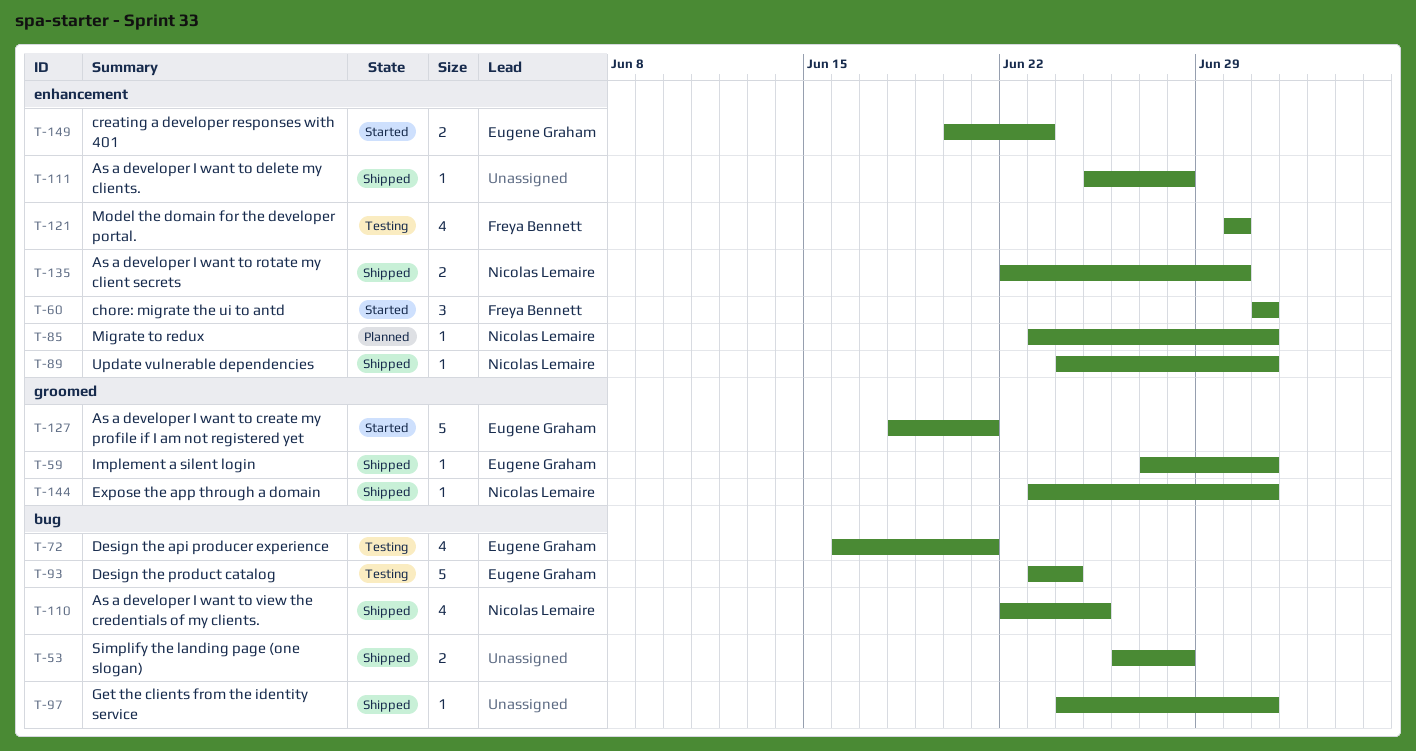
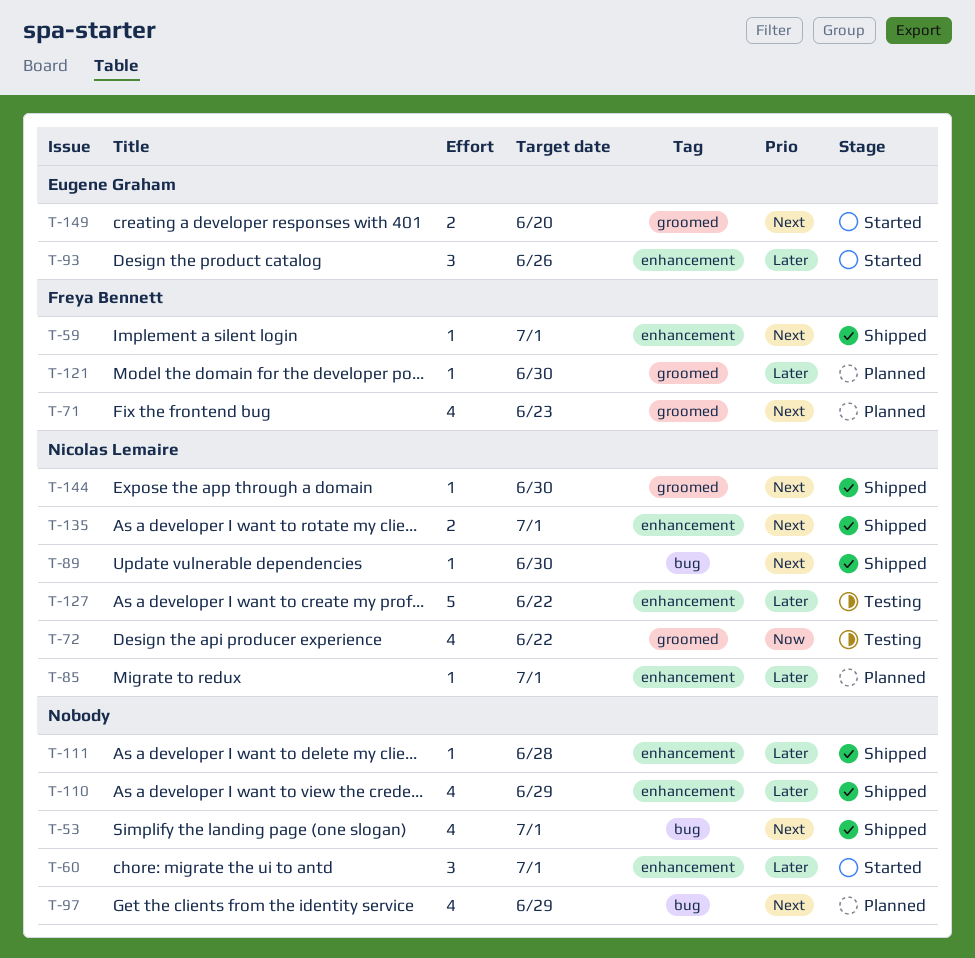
T-53, estimate: 2 -> 4
T-53, due: Jun 28 -> Jul 1
T-59, owner: Eugene Graham -> Freya Bennett
T-59, label: groomed -> enhancement
T-60, owner: Freya Bennett -> none
T-71: none -> present
T-72, owner: Eugene Graham -> Nicolas Lemaire
T-72, label: bug -> groomed
T-72, due: Jun 21 -> Jun 22
T-89, label: enhancement -> bug
T-89, due: Jul 1 -> Jun 30
T-93, status: Testing -> Started
T-93, label: bug -> enhancement
T-93, estimate: 5 -> 3
T-93, due: Jun 24 -> Jun 26
T-97, status: Shipped -> Planned
T-97, estimate: 1 -> 4
T-97, due: Jul 1 -> Jun 29
T-110, owner: Nicolas Lemaire -> none
T-110, label: bug -> enhancement
T-110, due: Jun 25 -> Jun 29
T-121, status: Testing -> Planned
T-121, label: enhancement -> groomed
T-121, estimate: 4 -> 1
T-127, status: Started -> Testing
T-127, owner: Eugene Graham -> Nicolas Lemaire
T-127, label: groomed -> enhancement
T-127, due: Jun 21 -> Jun 22
T-135, due: Jun 30 -> Jul 1
T-144, due: Jul 1 -> Jun 30
T-149, label: enhancement -> groomed
T-149, due: Jun 23 -> Jun 20

